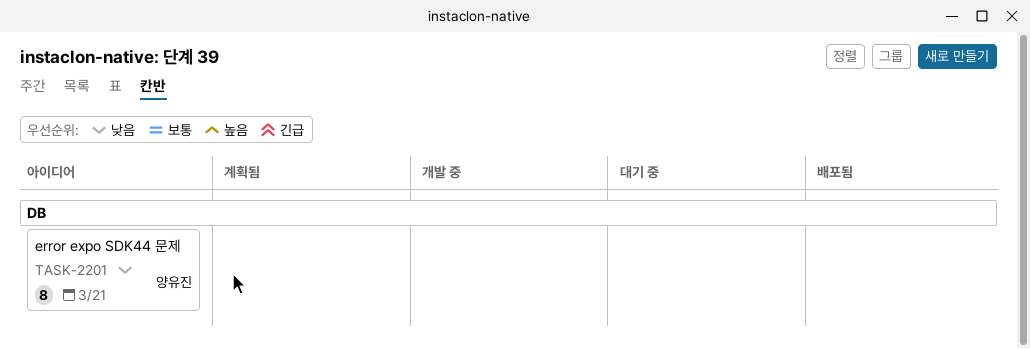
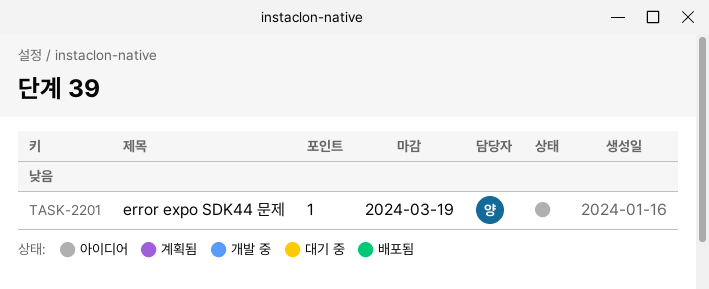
TASK-2201, estimate: 8 -> 1
TASK-2201, due: Mar 21 -> Mar 19

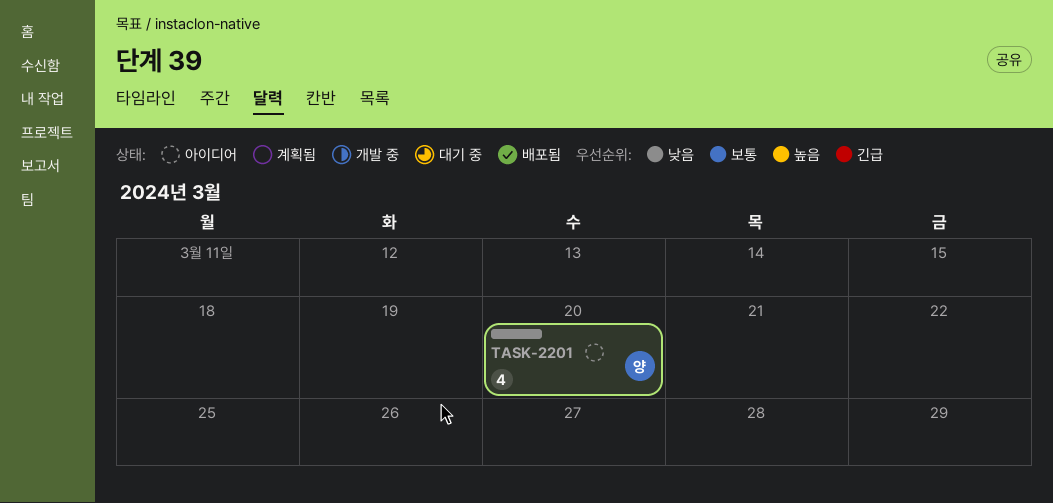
TASK-2201, estimate: 1 -> 4
TASK-2201, due: Mar 19 -> Mar 20

